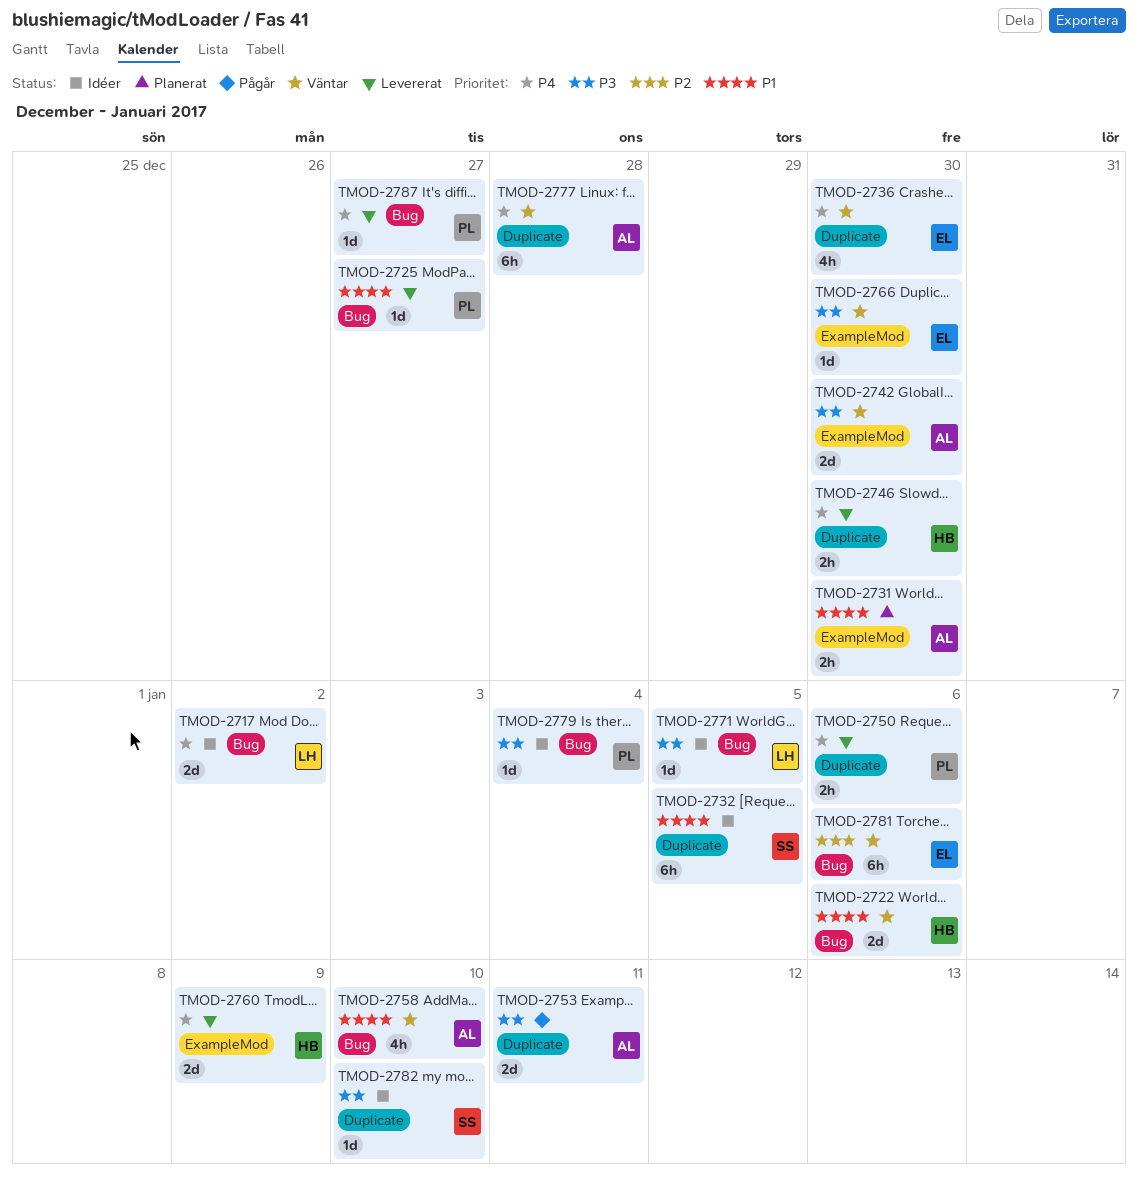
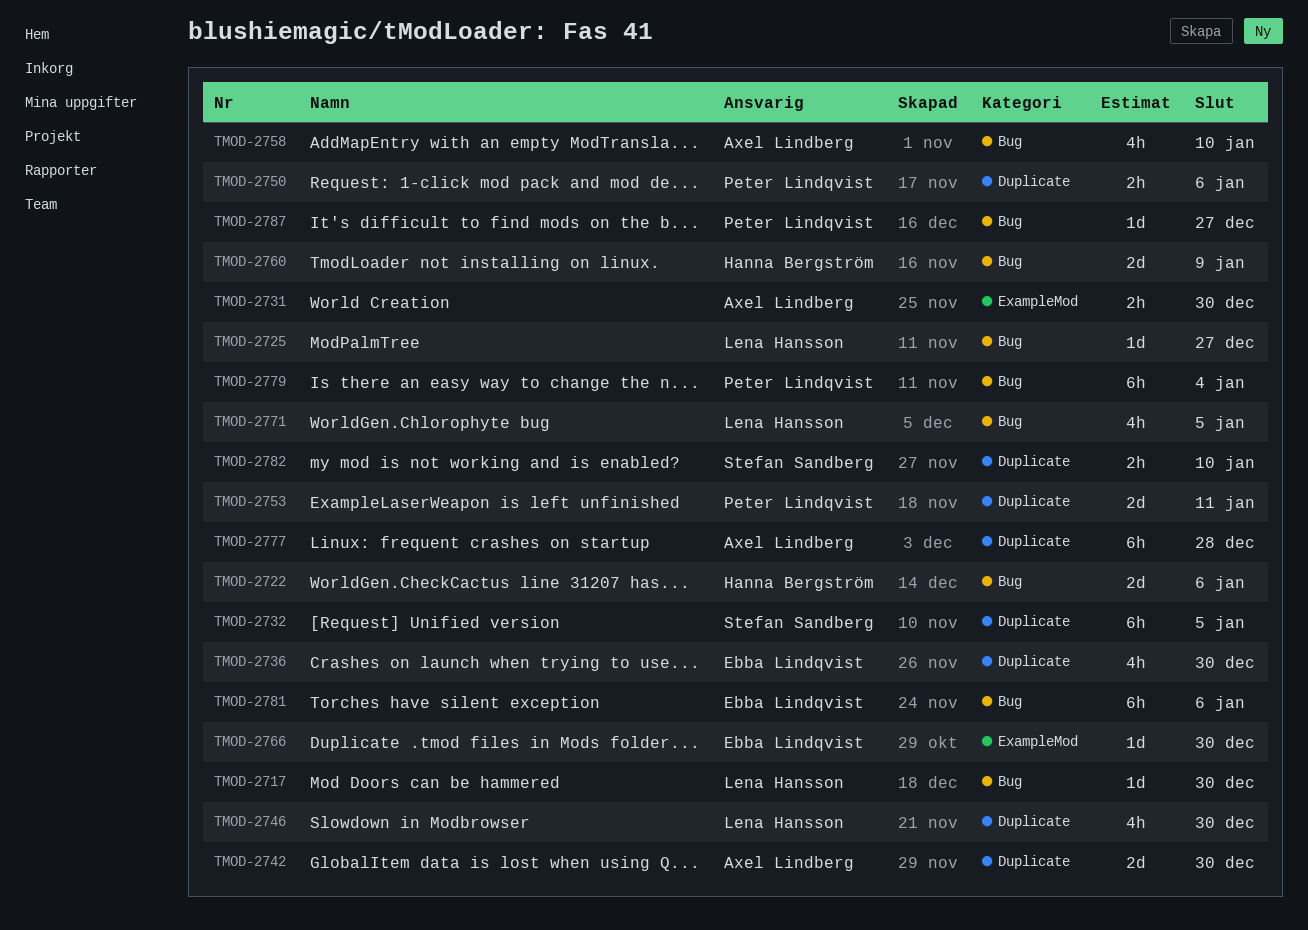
TMOD-2717, estimate: 2d -> 1d
TMOD-2717, due: Jan 2 -> Dec 30
TMOD-2725, owner: Peter Lindqvist -> Lena Hansson
TMOD-2742, label: ExampleMod -> Duplicate
TMOD-2746, owner: Hanna Bergström -> Lena Hansson
TMOD-2746, estimate: 2h -> 4h
TMOD-2753, owner: Axel Lindberg -> Peter Lindqvist
TMOD-2760, label: ExampleMod -> Bug
TMOD-2771, estimate: 1d -> 4h
TMOD-2779, estimate: 1d -> 6h
TMOD-2782, estimate: 1d -> 2h

